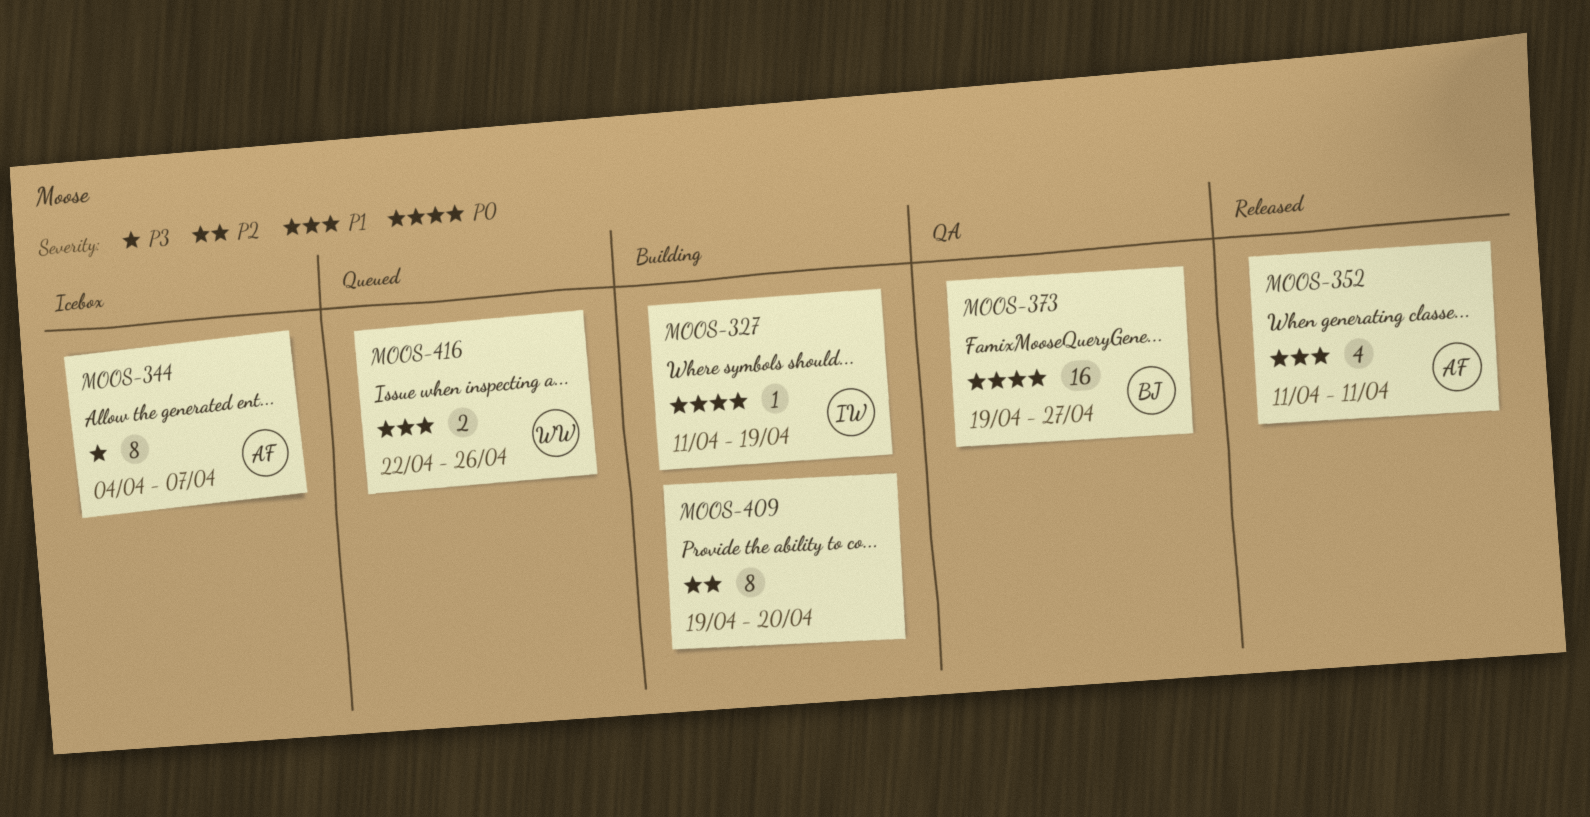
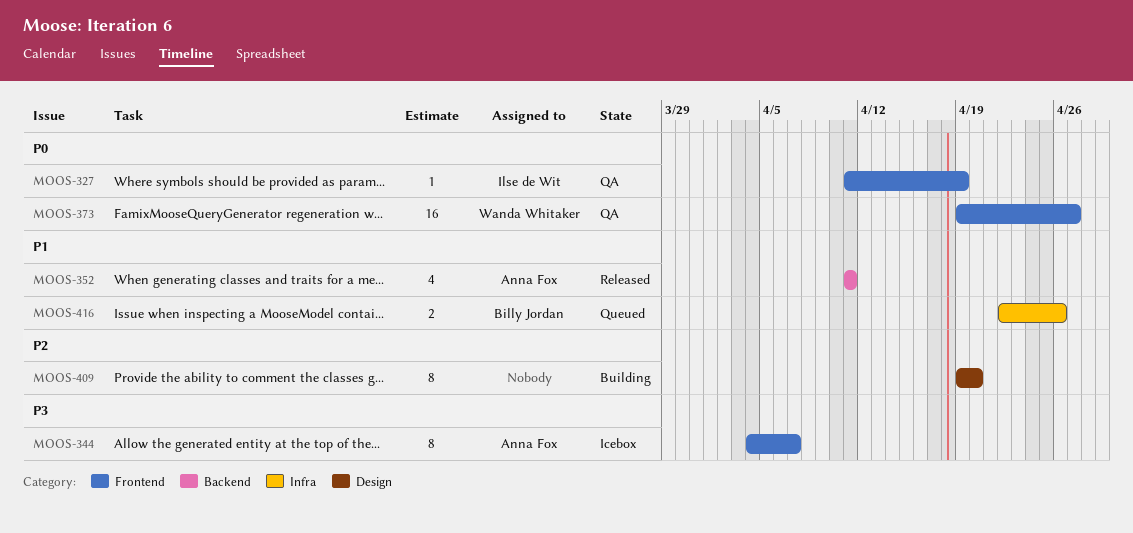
MOOS-327, status: Building -> QA
MOOS-373, owner: Billy Jordan -> Wanda Whitaker
MOOS-416, owner: Wanda Whitaker -> Billy Jordan

